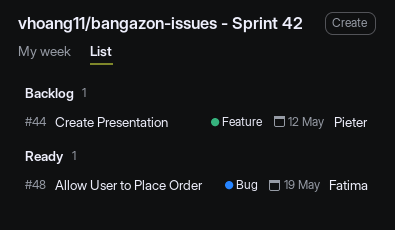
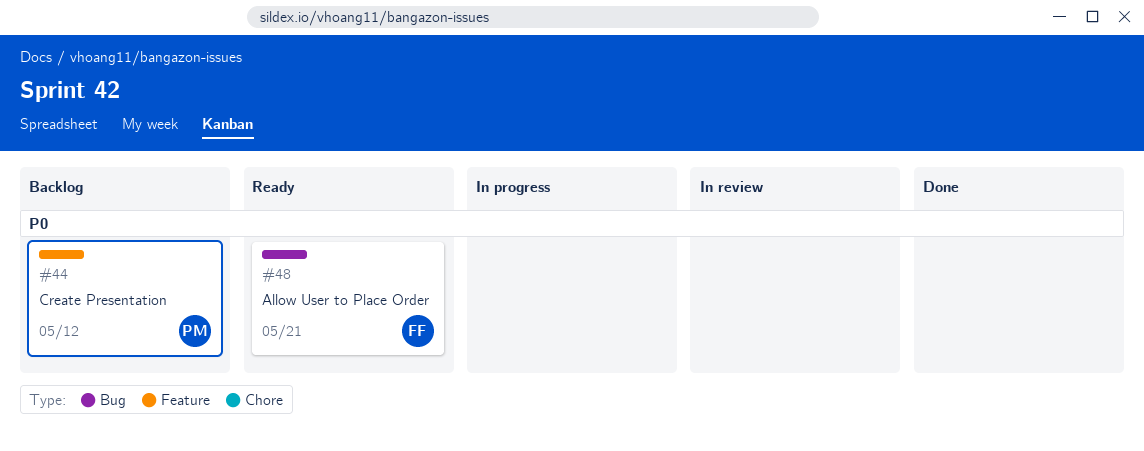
#48, due: May 19 -> May 21

